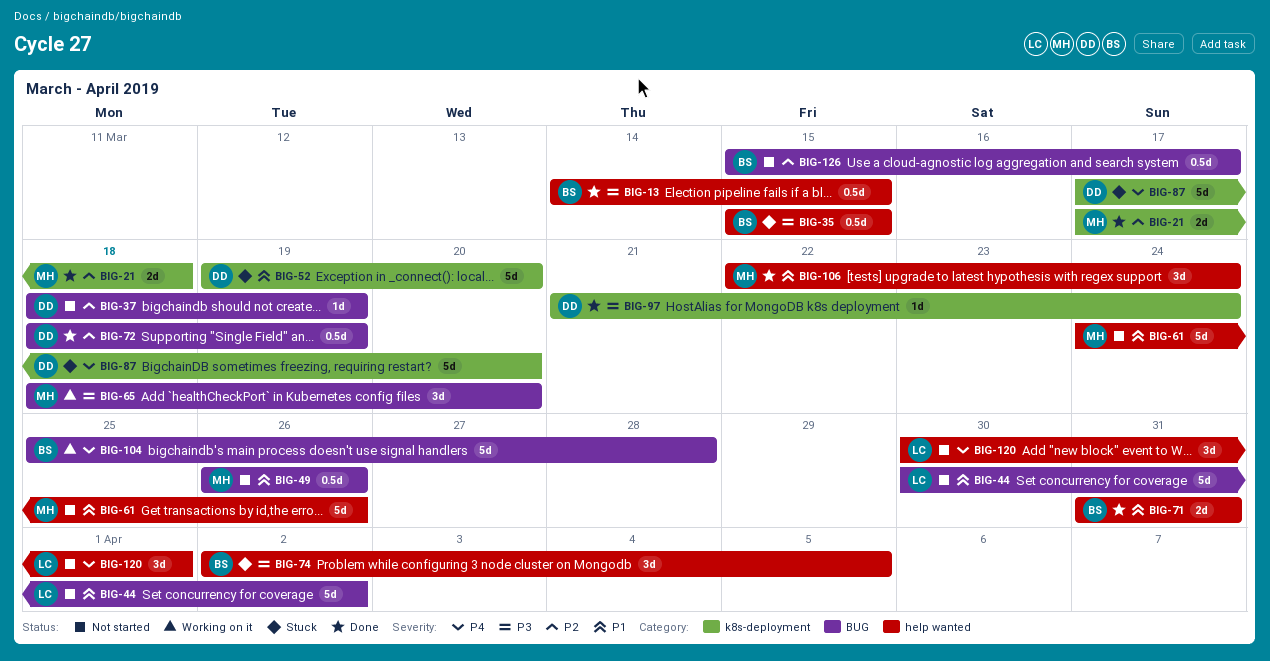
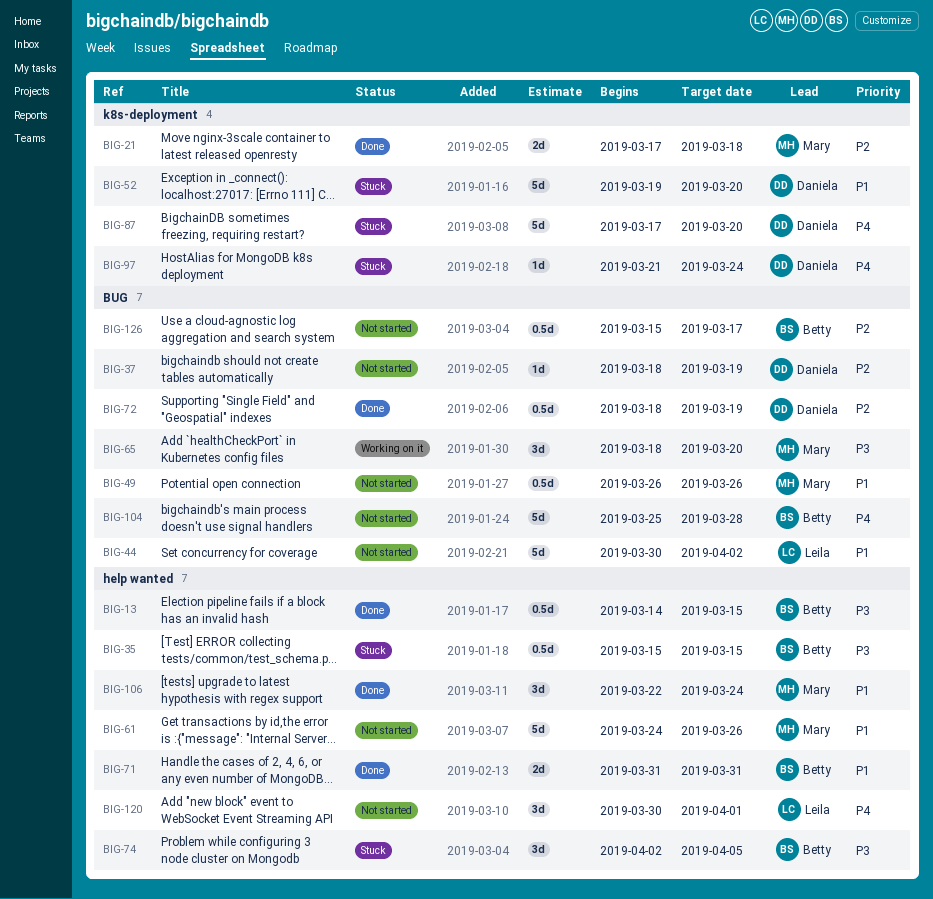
BIG-97, status: Done -> Stuck
BIG-97, priority: P3 -> P4
BIG-104, status: Working on it -> Not started

